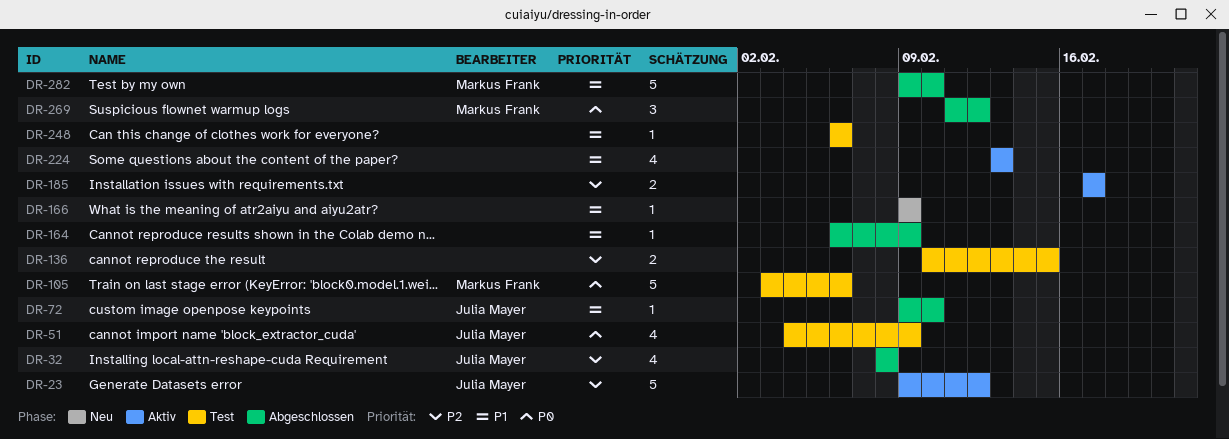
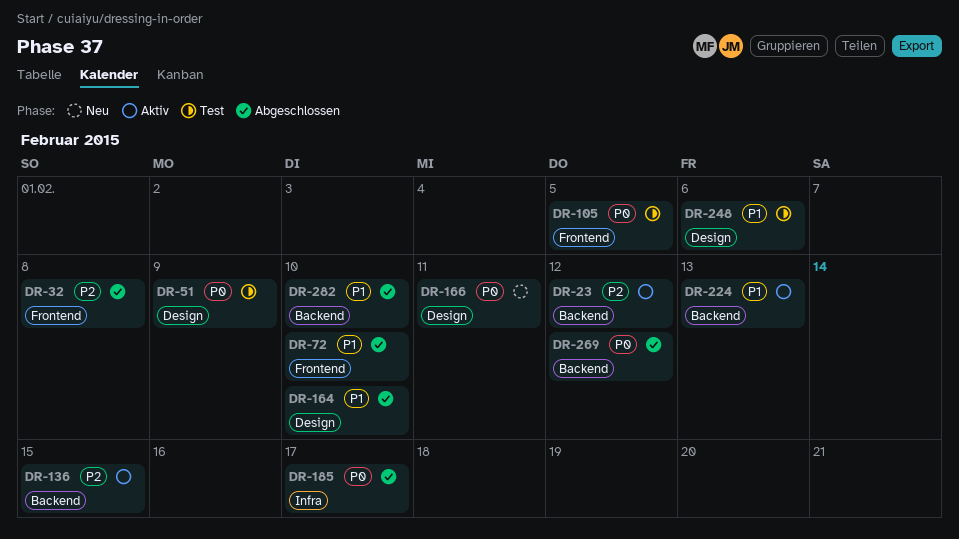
DR-105, due: Feb 6 -> Feb 5
DR-136, status: Test -> Aktiv
DR-164, due: Feb 9 -> Feb 10
DR-166, priority: P1 -> P0
DR-166, due: Feb 9 -> Feb 11
DR-185, status: Aktiv -> Abgeschlossen
DR-185, priority: P2 -> P0

